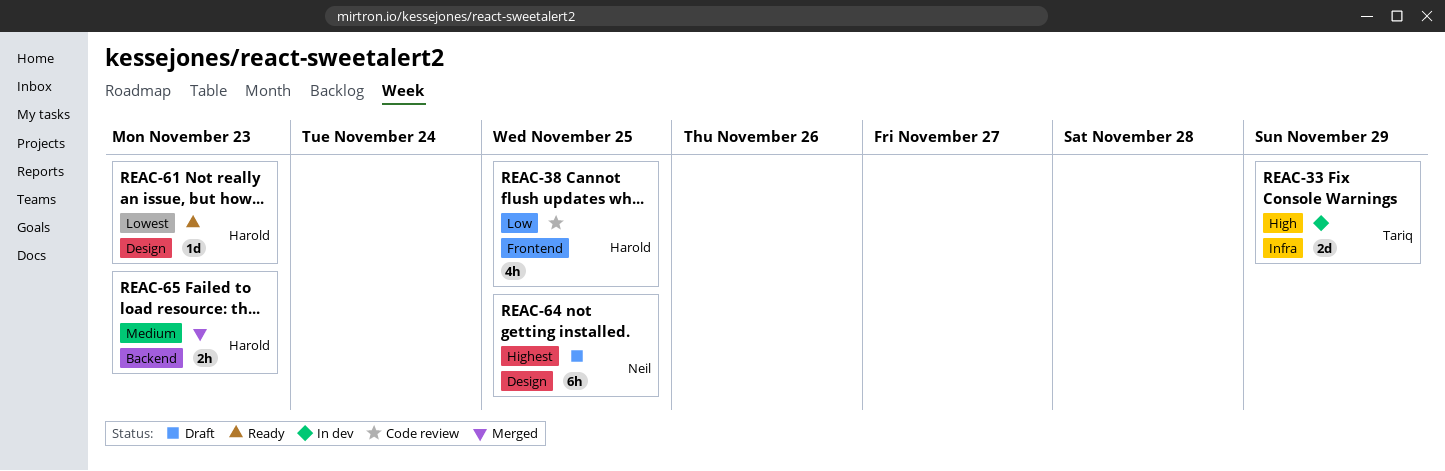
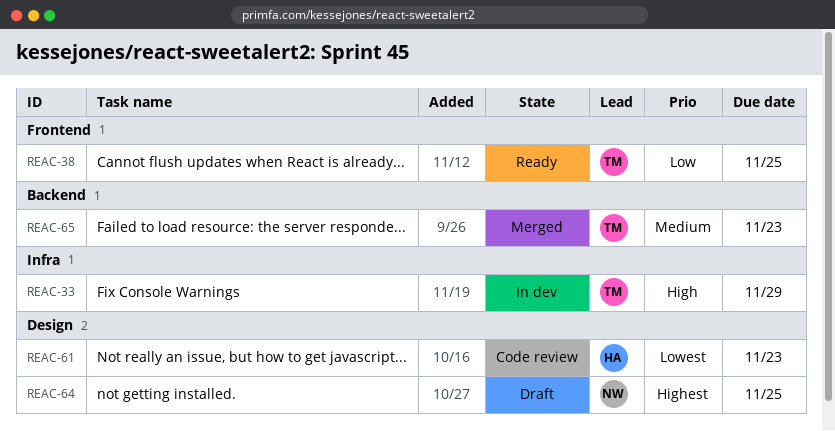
REAC-38, status: Code review -> Ready
REAC-38, owner: Harold -> Tariq
REAC-61, status: Ready -> Code review
REAC-65, owner: Harold -> Tariq

